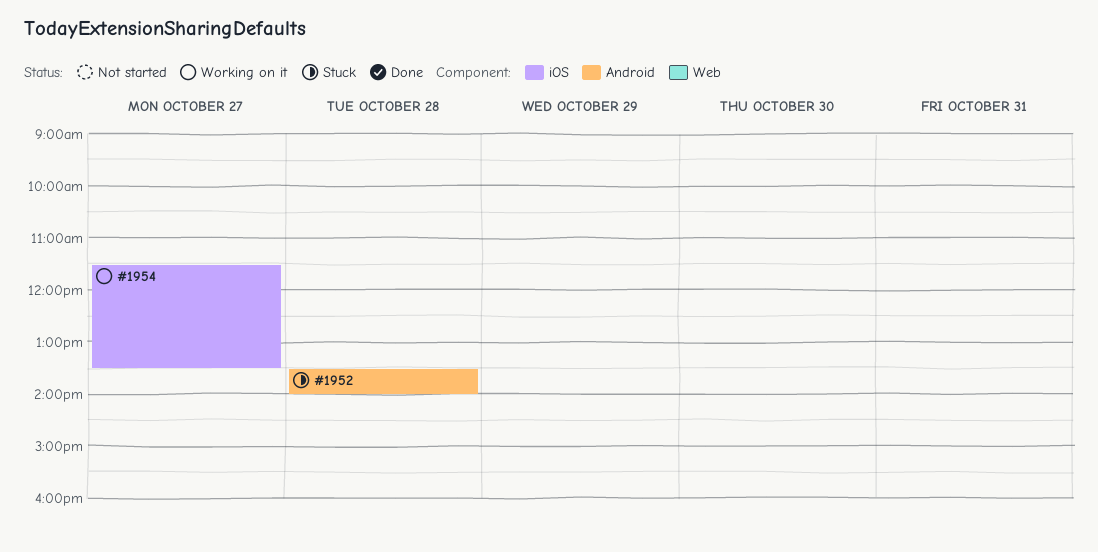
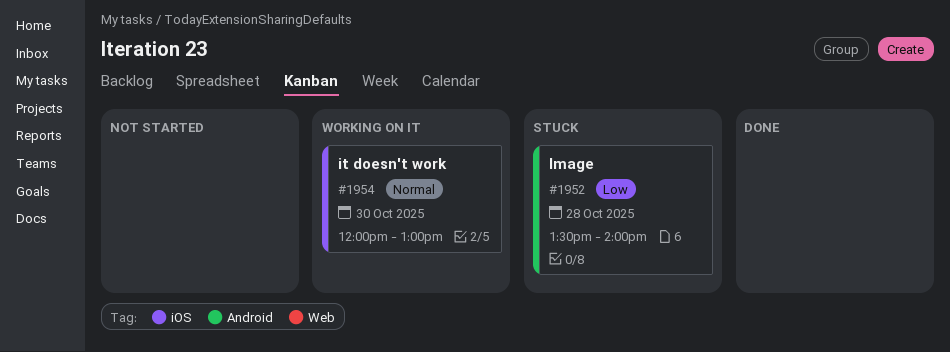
#1954, day: Oct 27 -> Oct 30
#1954, begins: 11:30 -> 12:00
#1954, ends: 13:30 -> 13:00

